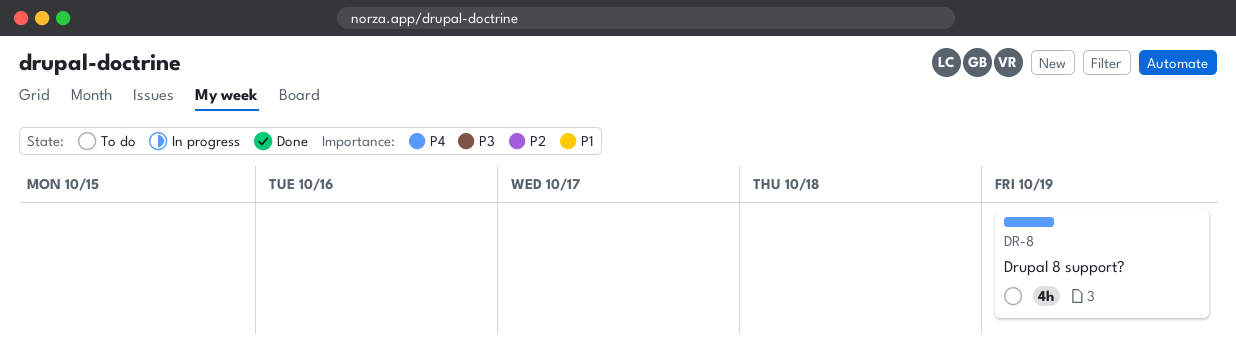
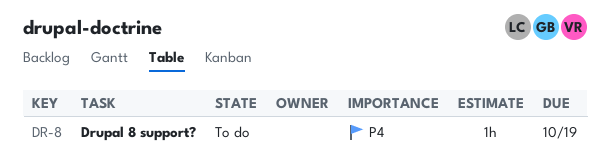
DR-8, estimate: 4h -> 1h

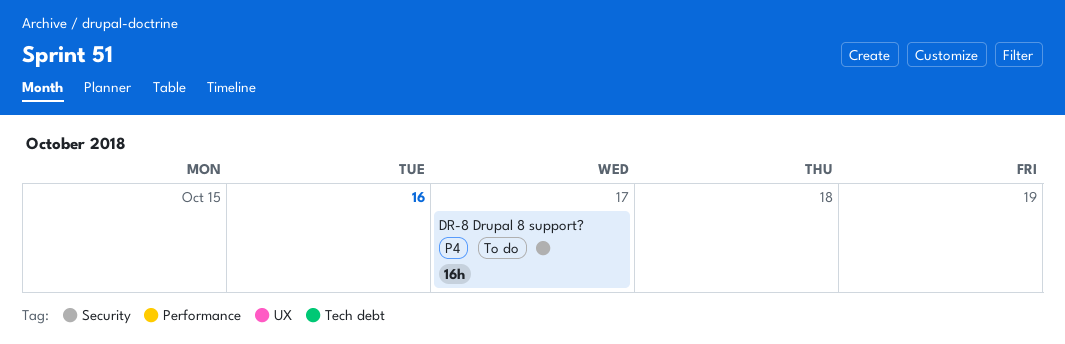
DR-8, estimate: 1h -> 16h
DR-8, due: Oct 19 -> Oct 17

